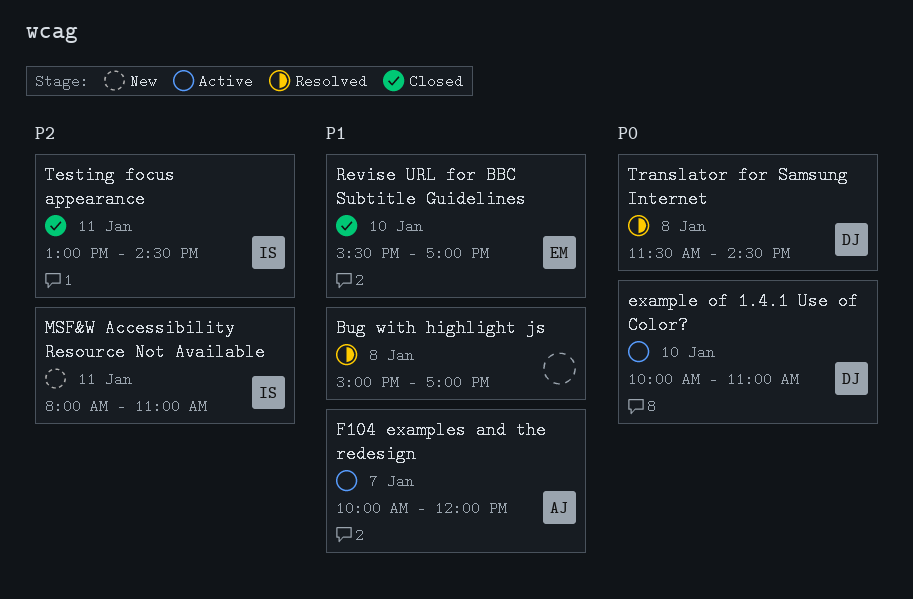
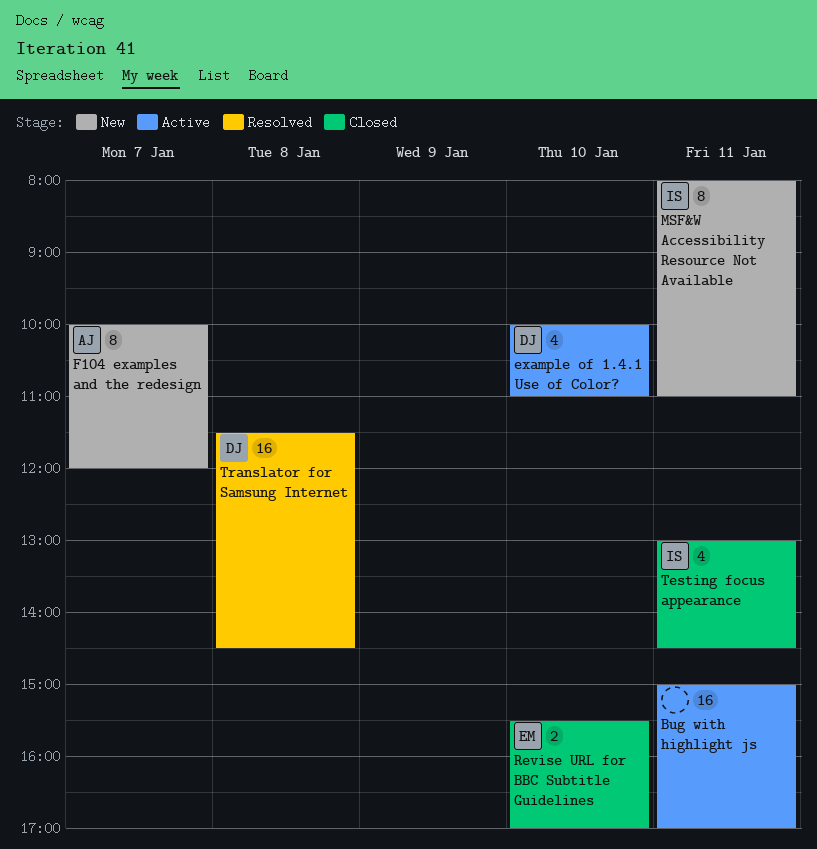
Bug with highlight js, status: Resolved -> Active
Bug with highlight js, day: Jan 8 -> Jan 11
F104 examples and the redesign, status: Active -> New

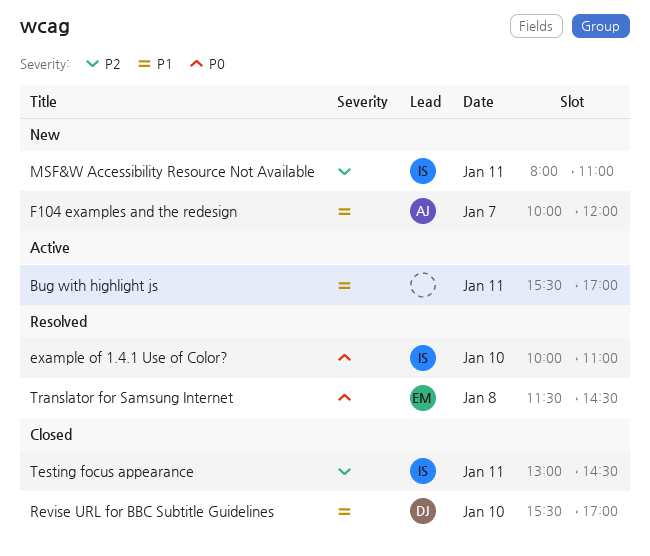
Bug with highlight js, begins: 15:00 -> 15:30
example of 1.4.1 Use of Color?, status: Active -> Resolved
example of 1.4.1 Use of Color?, owner: DJ -> IS
Revise URL for BBC Subtitle Guidelines, owner: EM -> DJ
Translator for Samsung Internet, owner: DJ -> EM

